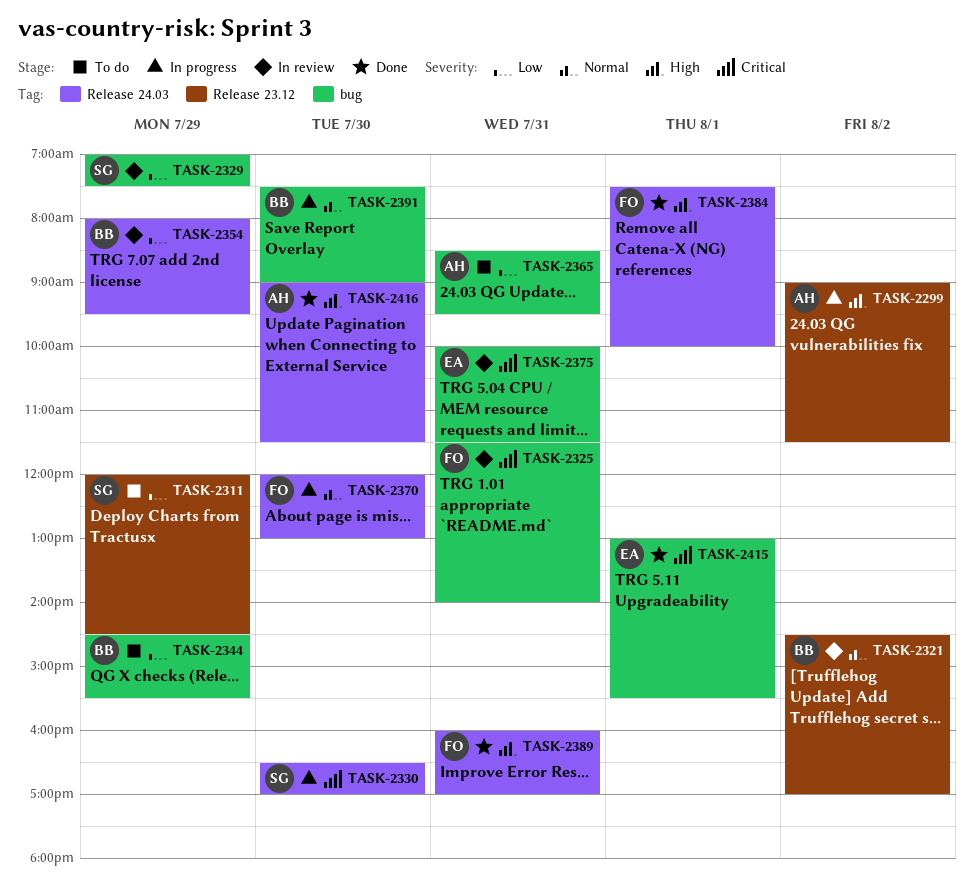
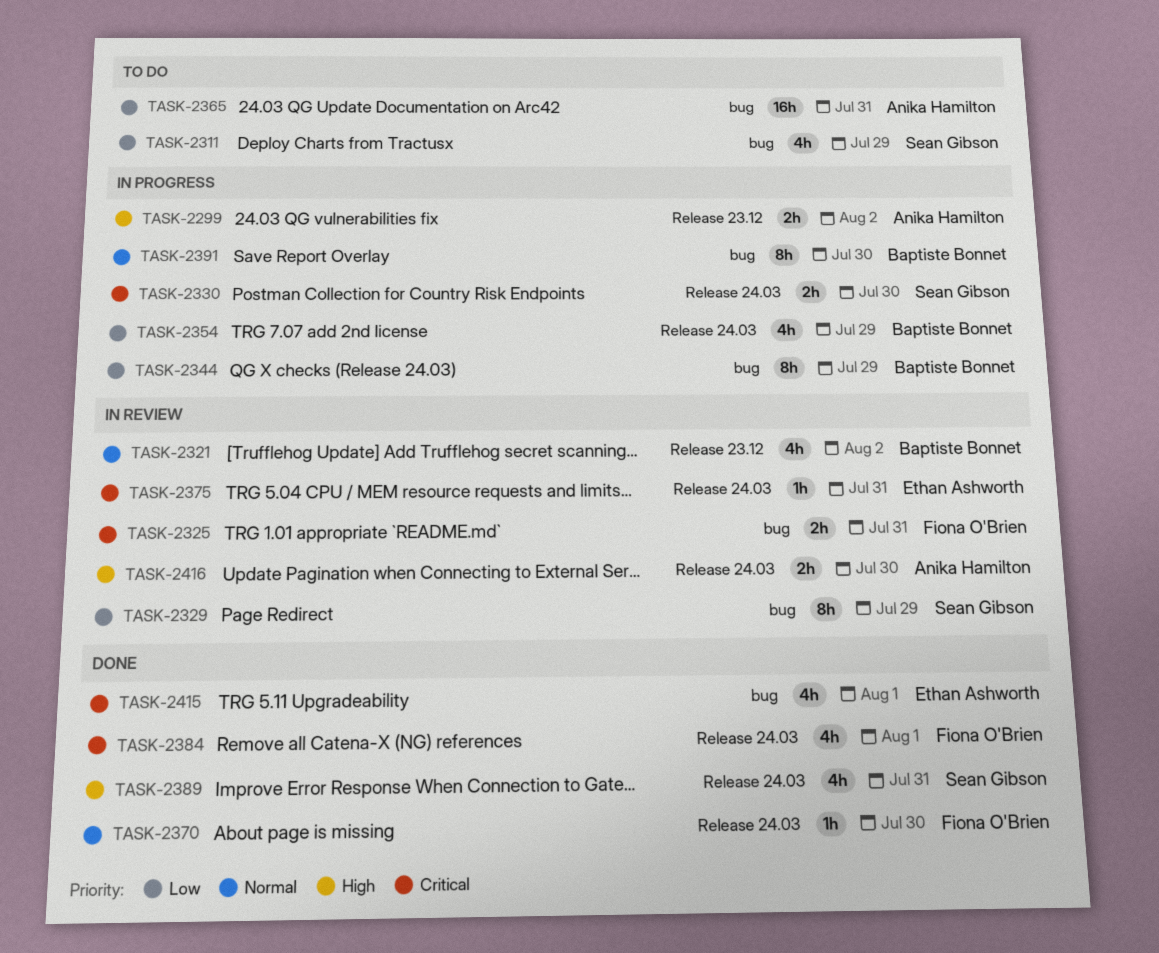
TASK-2311, label: Release 23.12 -> bug
TASK-2344, status: To do -> In progress
TASK-2354, status: In review -> In progress
TASK-2370, status: In progress -> Done
TASK-2375, label: bug -> Release 24.03
TASK-2384, priority: High -> Critical
TASK-2389, owner: Fiona O'Brien -> Sean Gibson
TASK-2416, status: Done -> In review

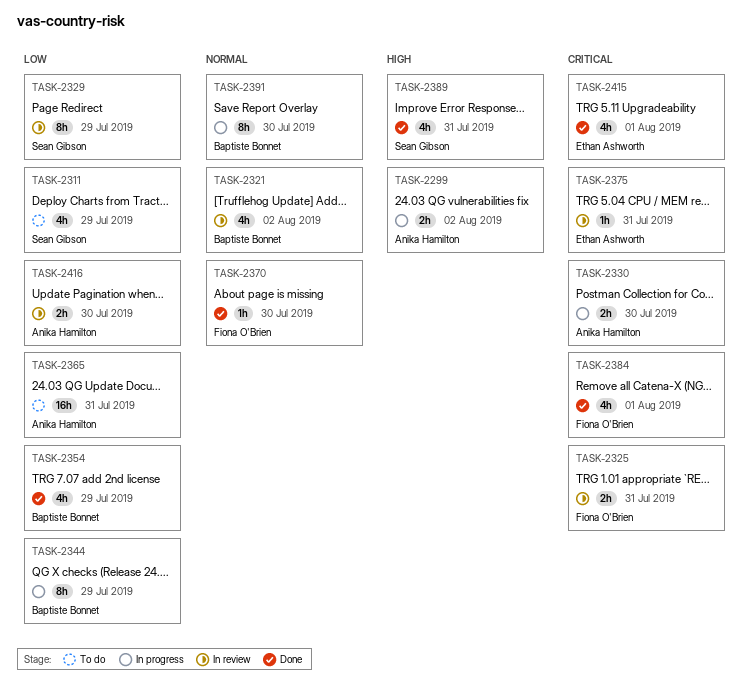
TASK-2330, owner: Sean Gibson -> Anika Hamilton
TASK-2354, status: In progress -> Done
TASK-2416, priority: High -> Low

